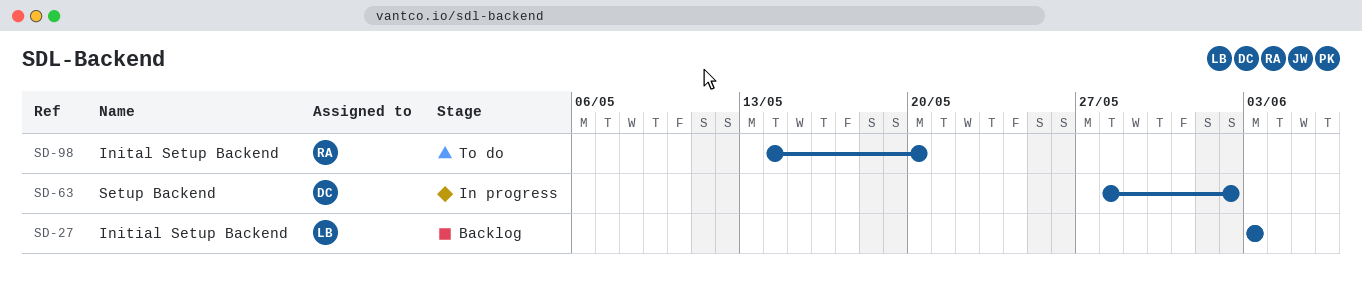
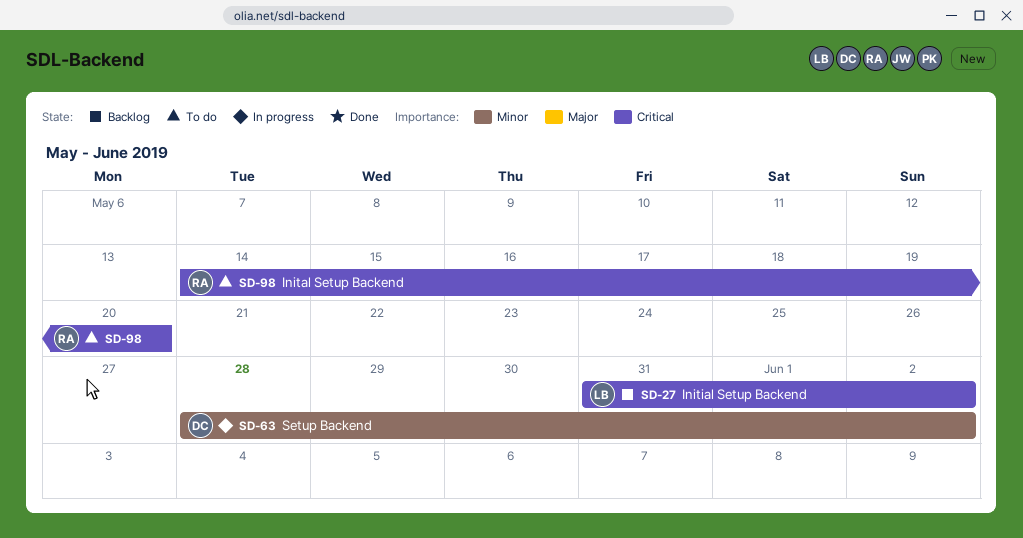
SD-27, start: Jun 3 -> May 31
SD-27, due: Jun 3 -> Jun 2

